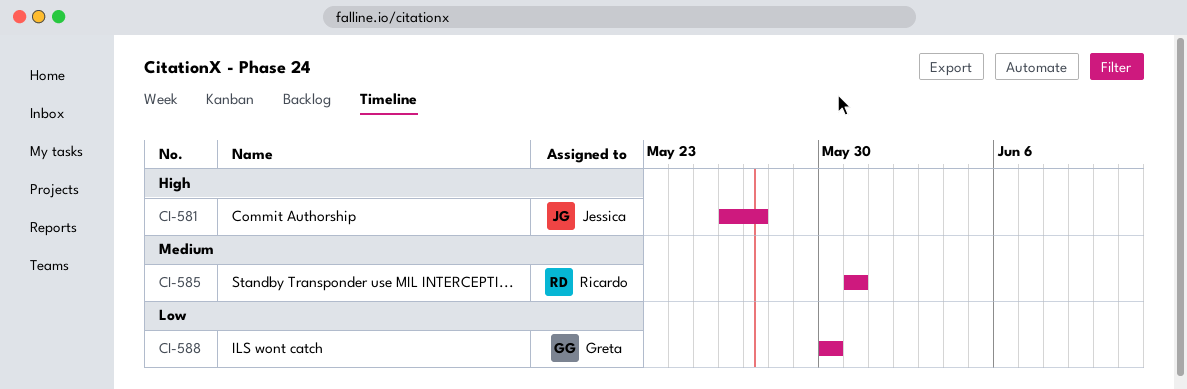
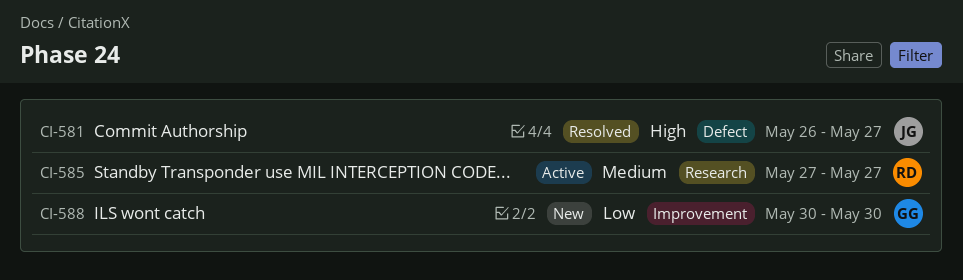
CI-585, start: May 31 -> May 27
CI-585, due: May 31 -> May 27

